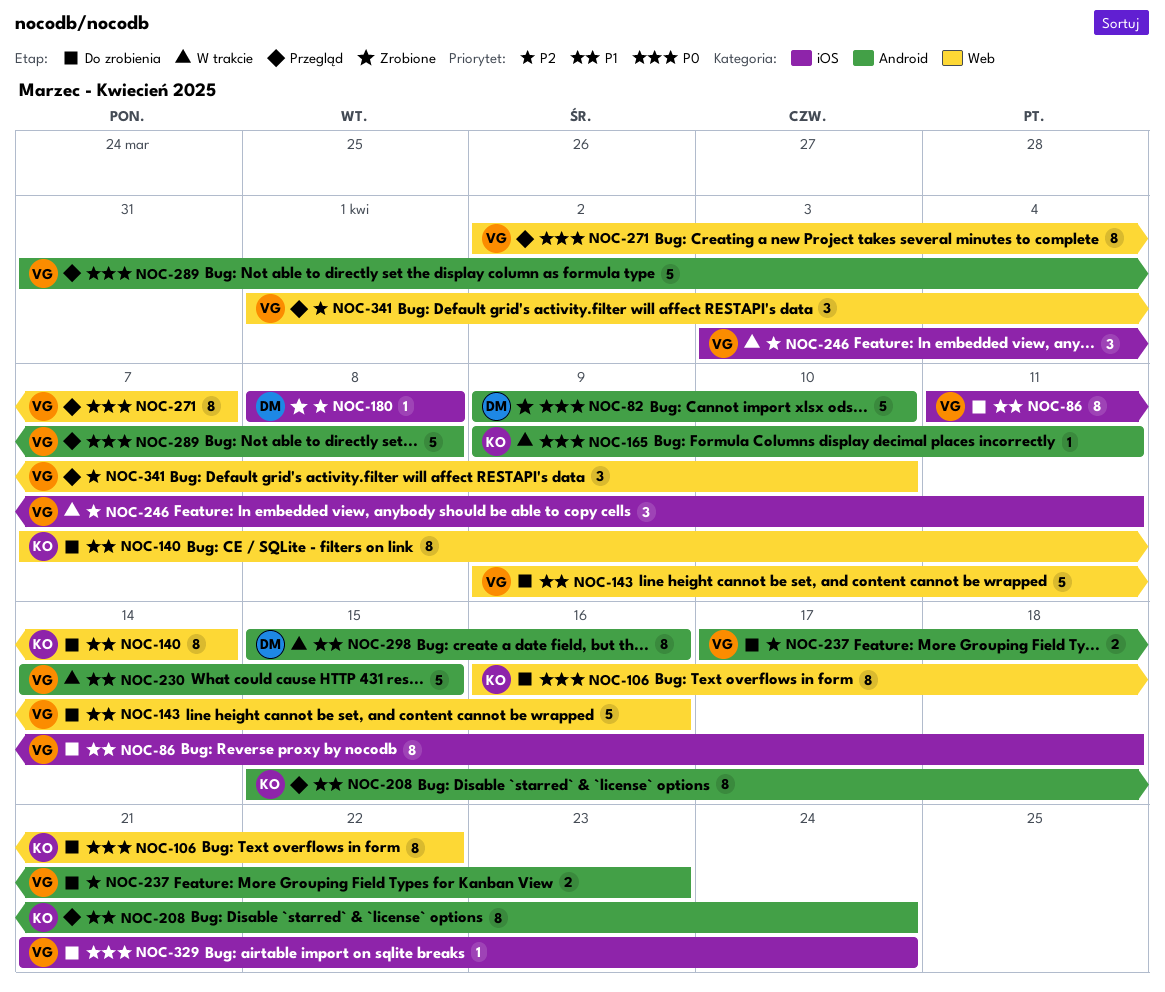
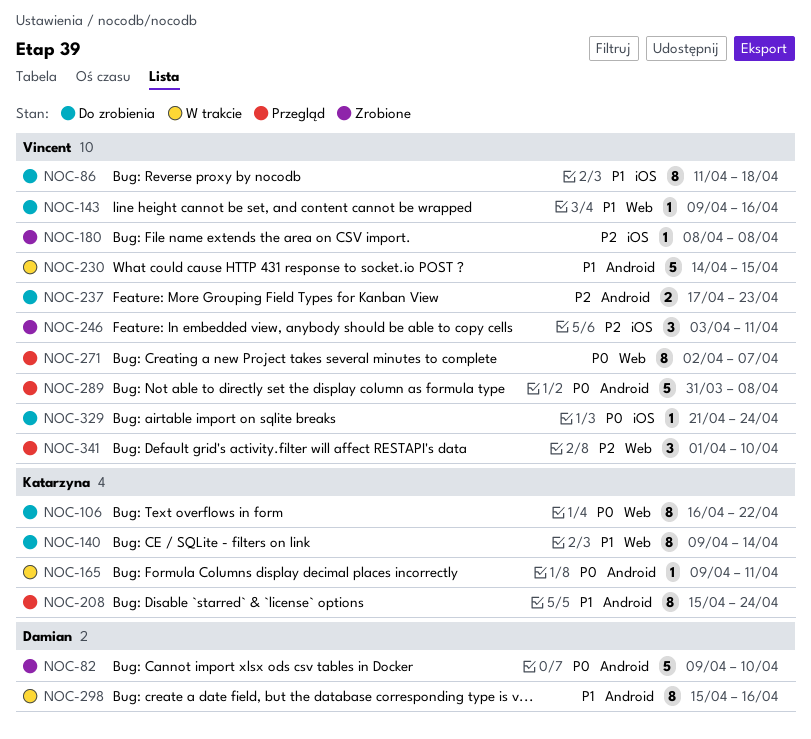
NOC-140, start: Apr 7 -> Apr 9
NOC-143, estimate: 5 -> 1
NOC-180, owner: Damian -> Vincent
NOC-246, status: W trakcie -> Zrobione

